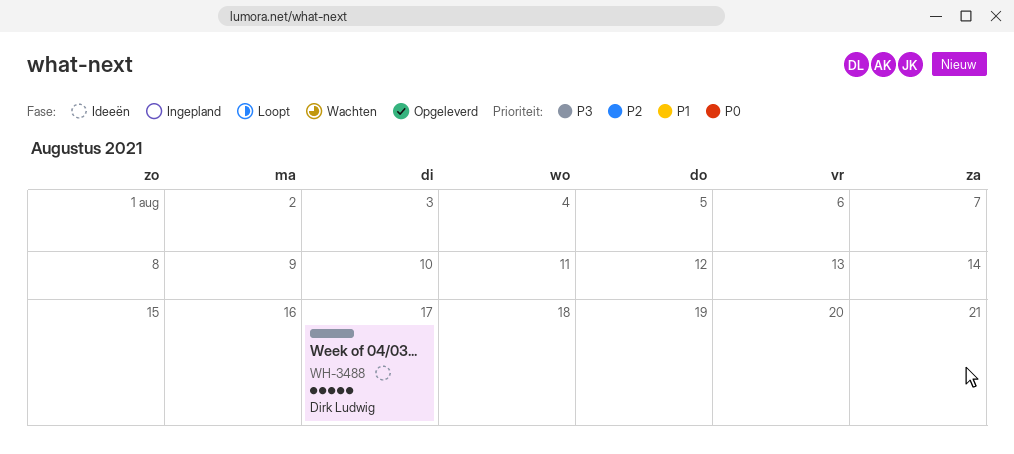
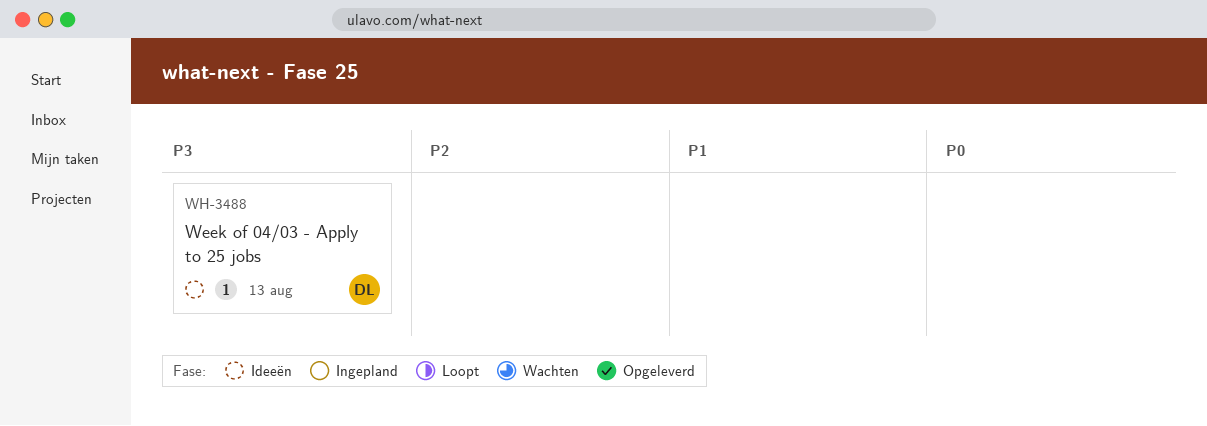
WH-3488, estimate: 5 -> 1
WH-3488, due: Aug 17 -> Aug 13

